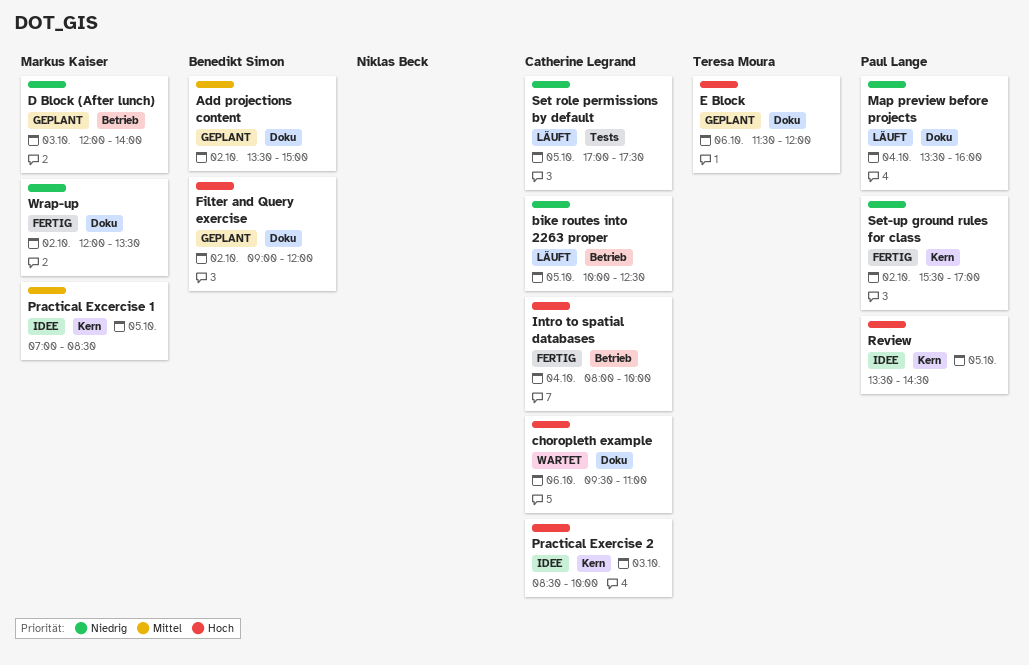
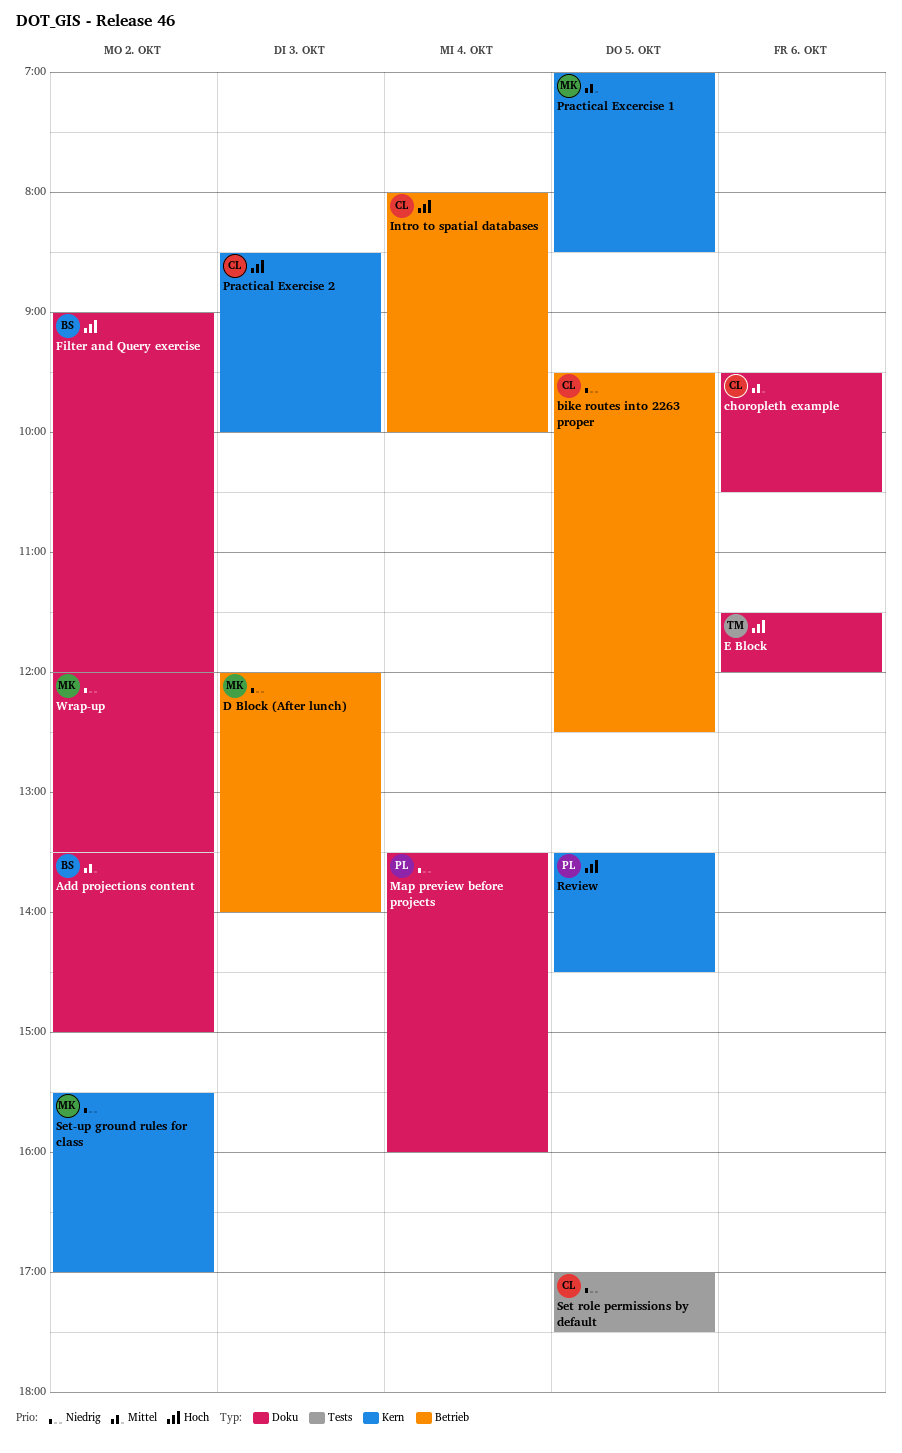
bike routes into 2263 proper, begins: 10:00 -> 09:30
choropleth example, priority: Hoch -> Mittel
choropleth example, ends: 11:00 -> 10:30
Set-up ground rules for class, owner: Paul Lange -> Markus Kaiser

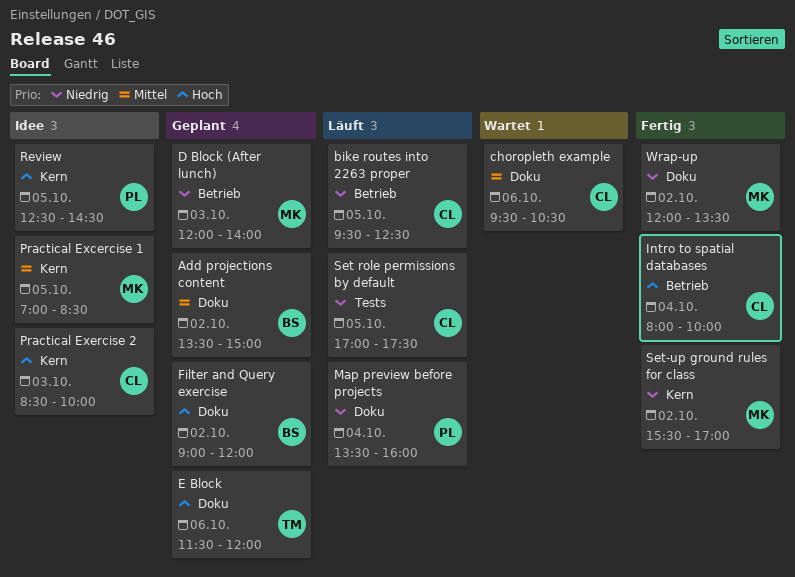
Review, begins: 13:30 -> 12:30

